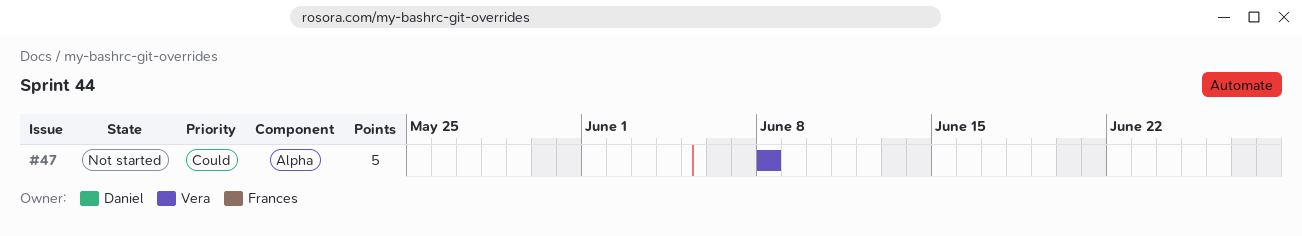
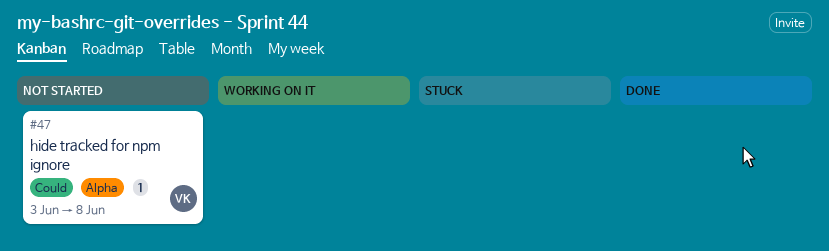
#47, estimate: 5 -> 1
#47, start: Jun 8 -> Jun 3

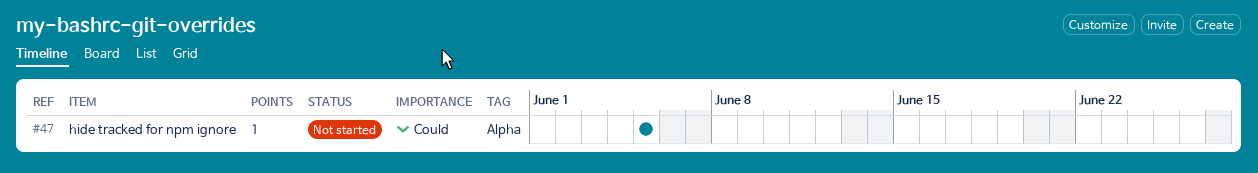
#47, start: Jun 3 -> Jun 5
#47, due: Jun 8 -> Jun 5

